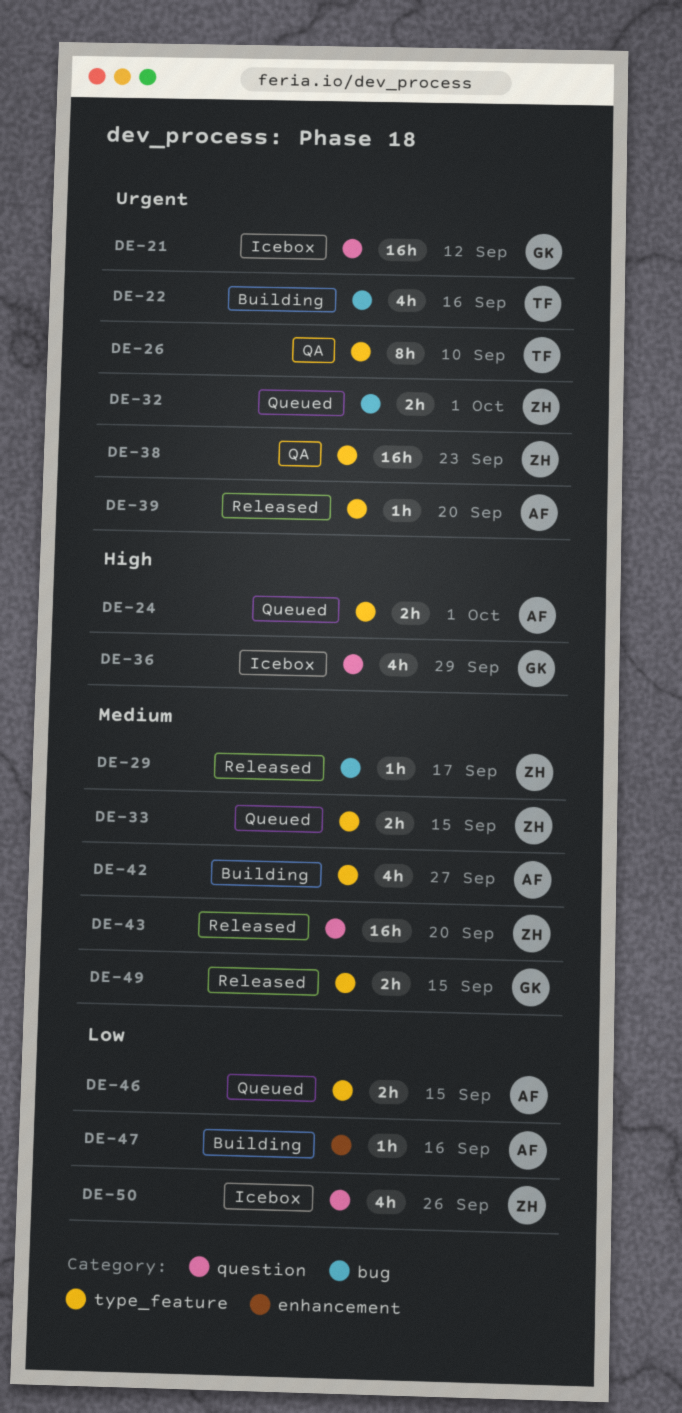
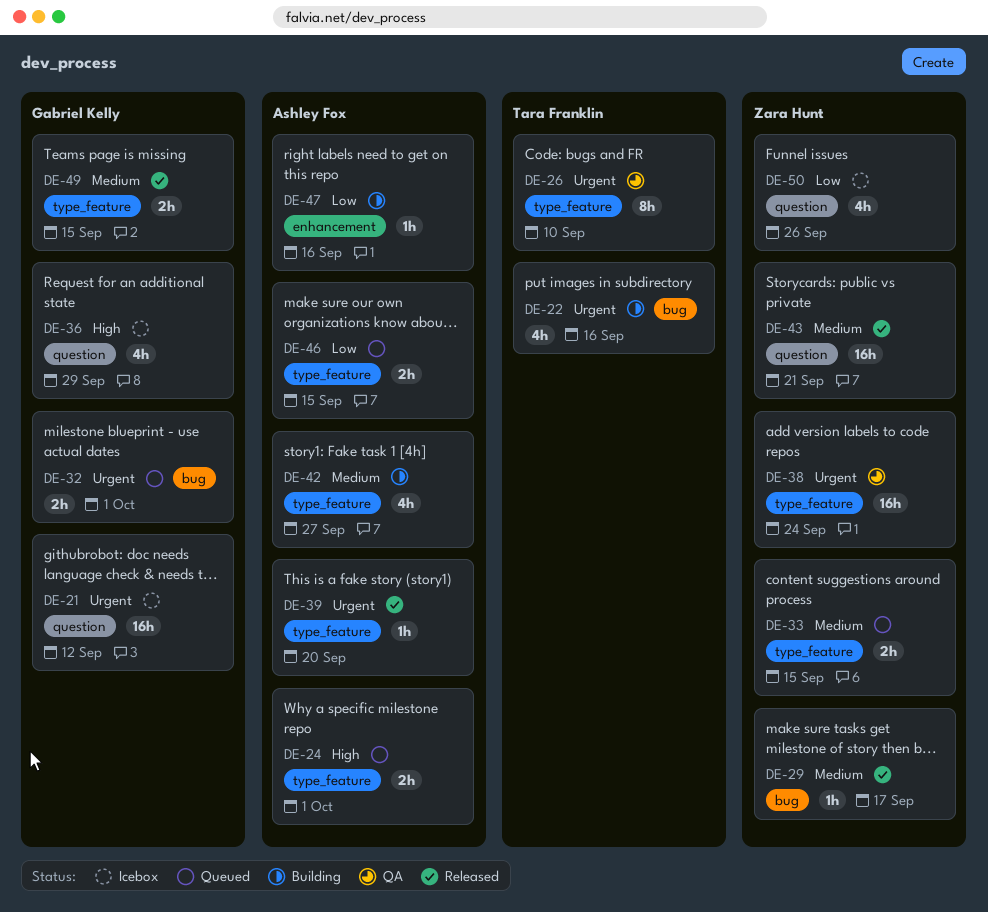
DE-32, owner: Zara Hunt -> Gabriel Kelly
DE-38, due: Sep 23 -> Sep 24
DE-43, due: Sep 20 -> Sep 21

